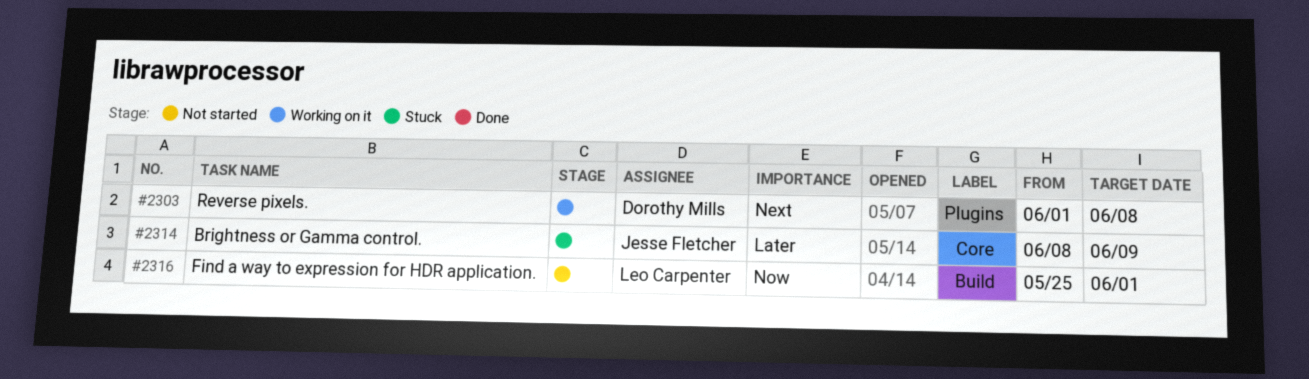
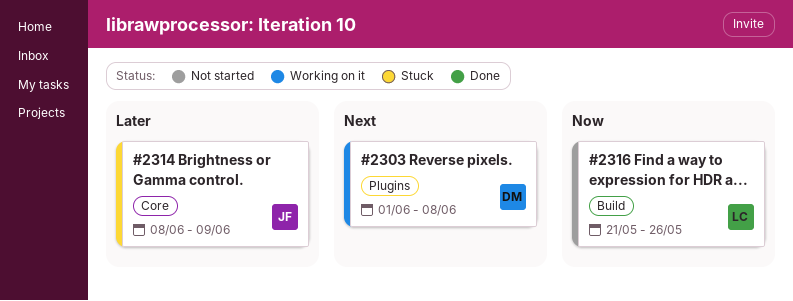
#2316, start: May 25 -> May 21
#2316, due: Jun 1 -> May 26

